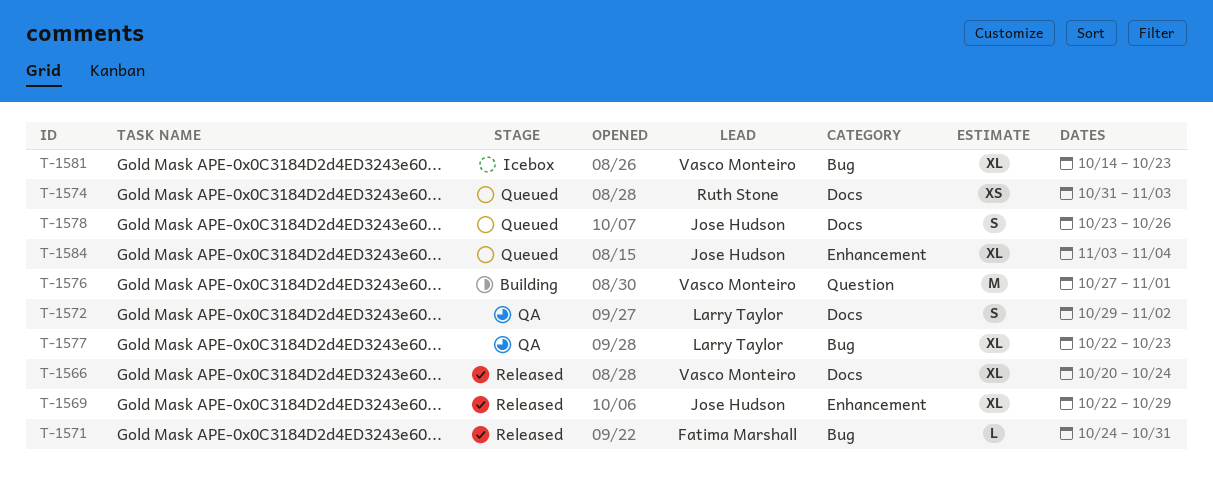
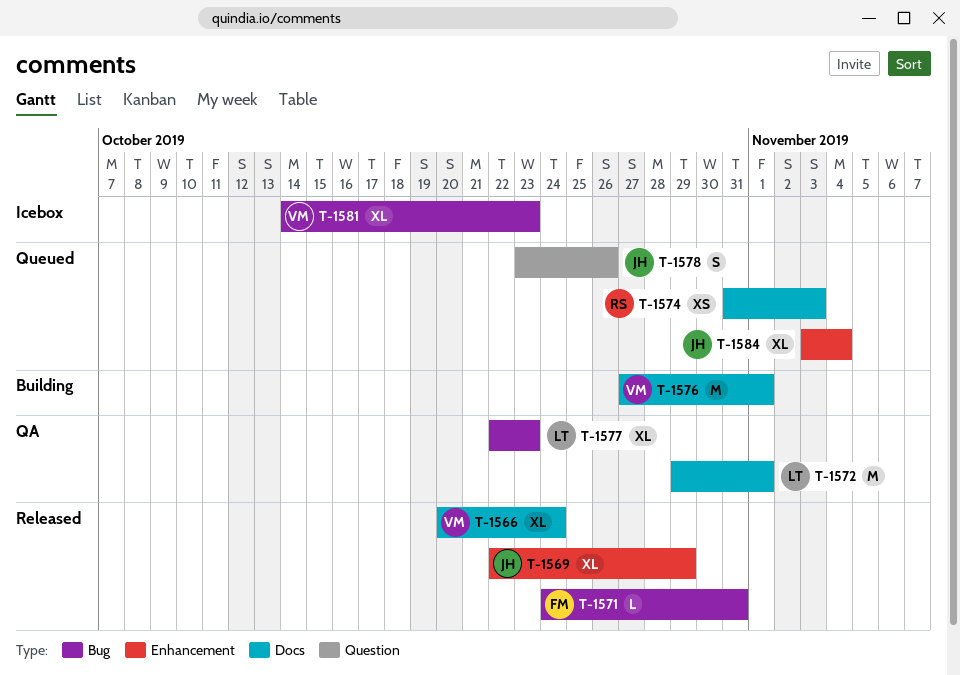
T-1572, estimate: S -> M
T-1572, due: Nov 2 -> Nov 1
T-1576, label: Question -> Docs
T-1578, label: Docs -> Question

